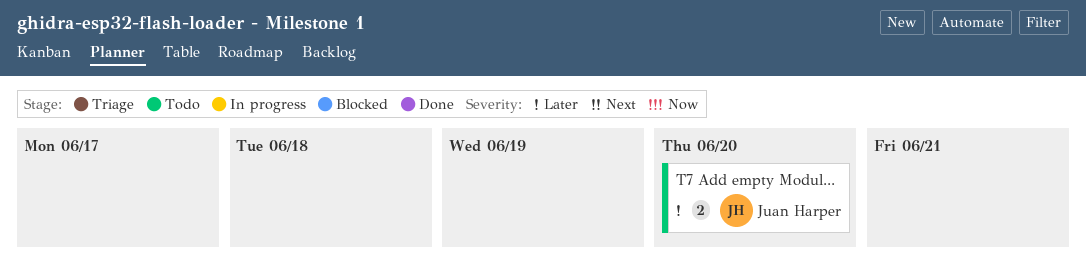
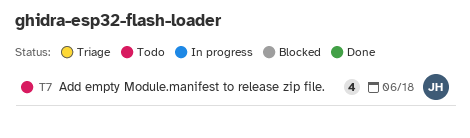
T7, estimate: 2 -> 4
T7, due: Jun 20 -> Jun 18

